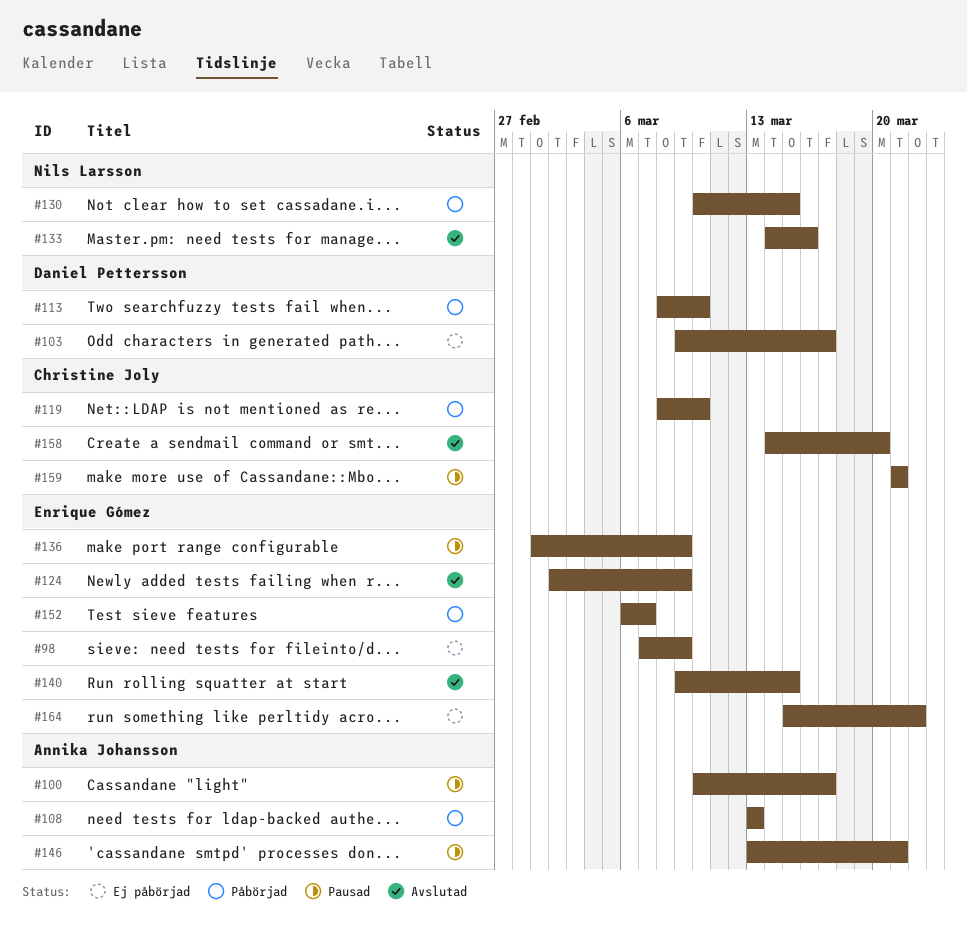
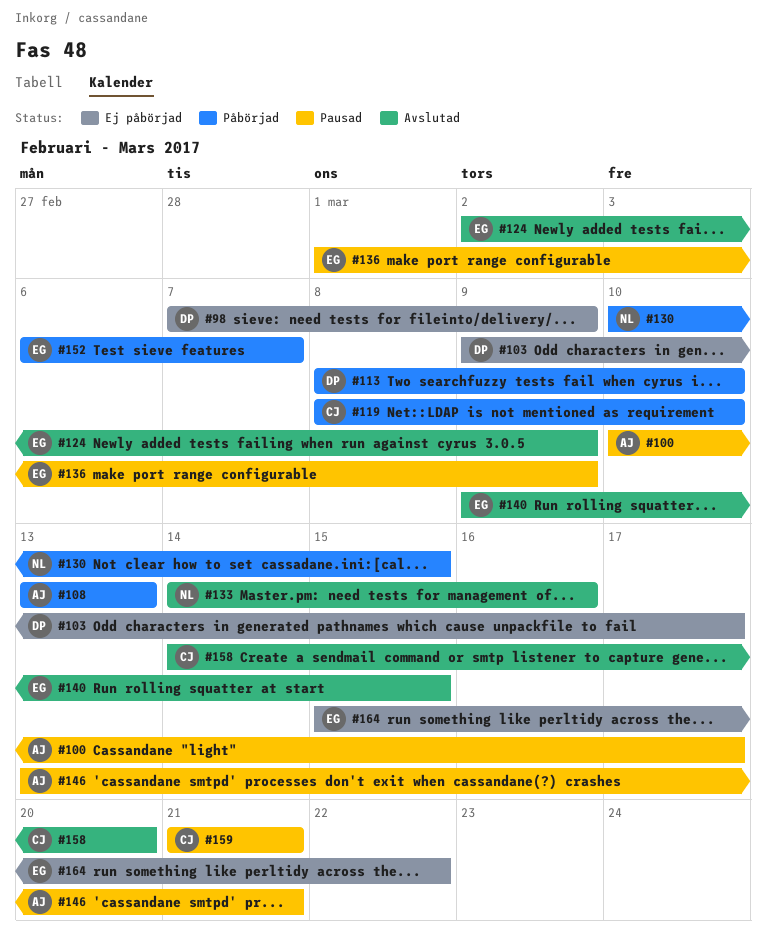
#98, owner: Enrique Gómez -> Daniel Pettersson

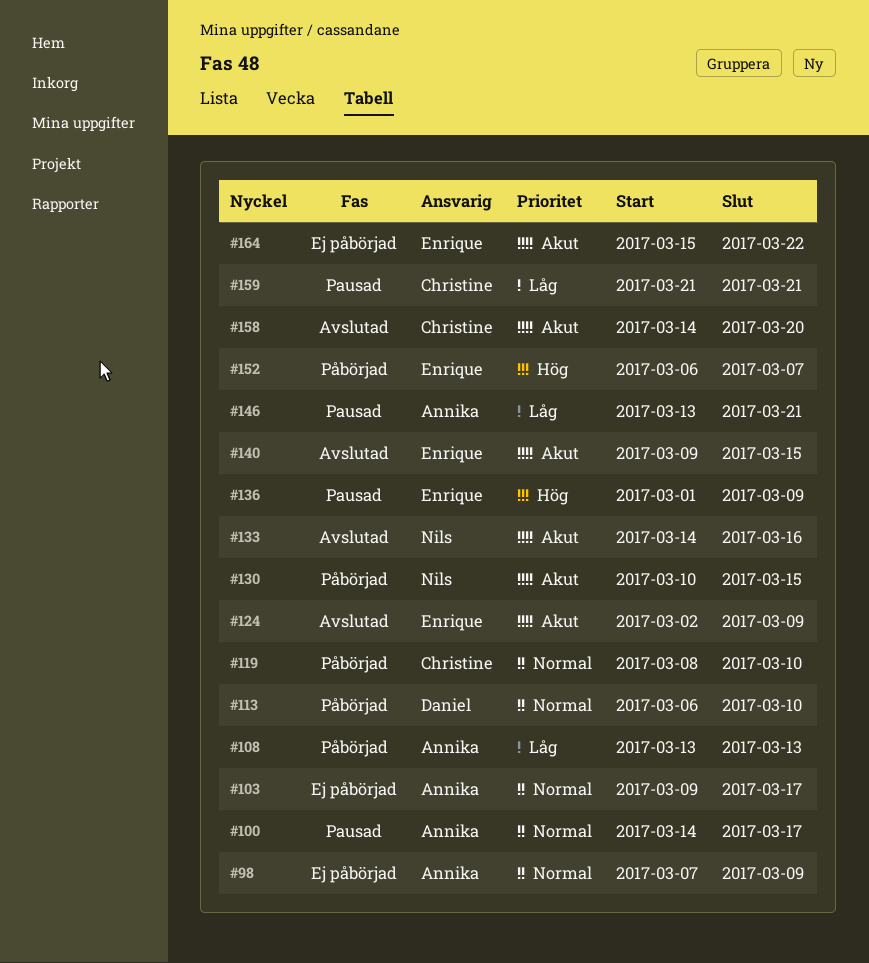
#98, owner: Daniel -> Annika
#100, start: Mar 10 -> Mar 14
#103, owner: Daniel -> Annika
#113, start: Mar 8 -> Mar 6

